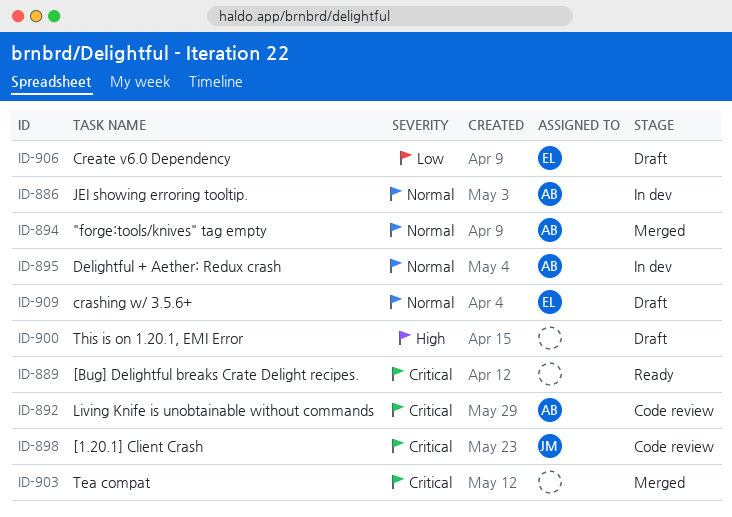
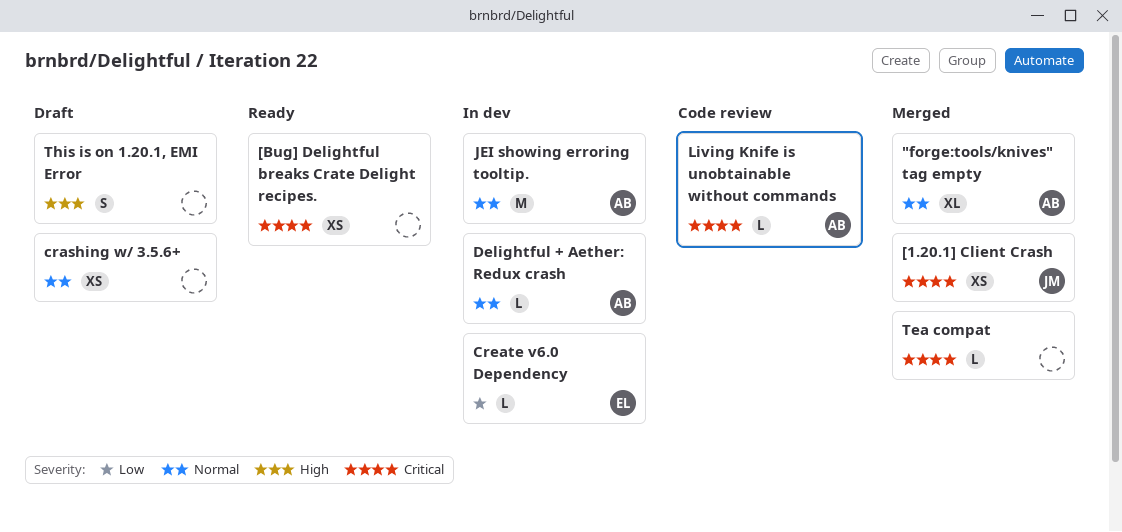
[1.20.1] Client Crash, status: Code review -> Merged
crashing w/ 3.5.6+, owner: EL -> none
Create v6.0 Dependency, status: Draft -> In dev

